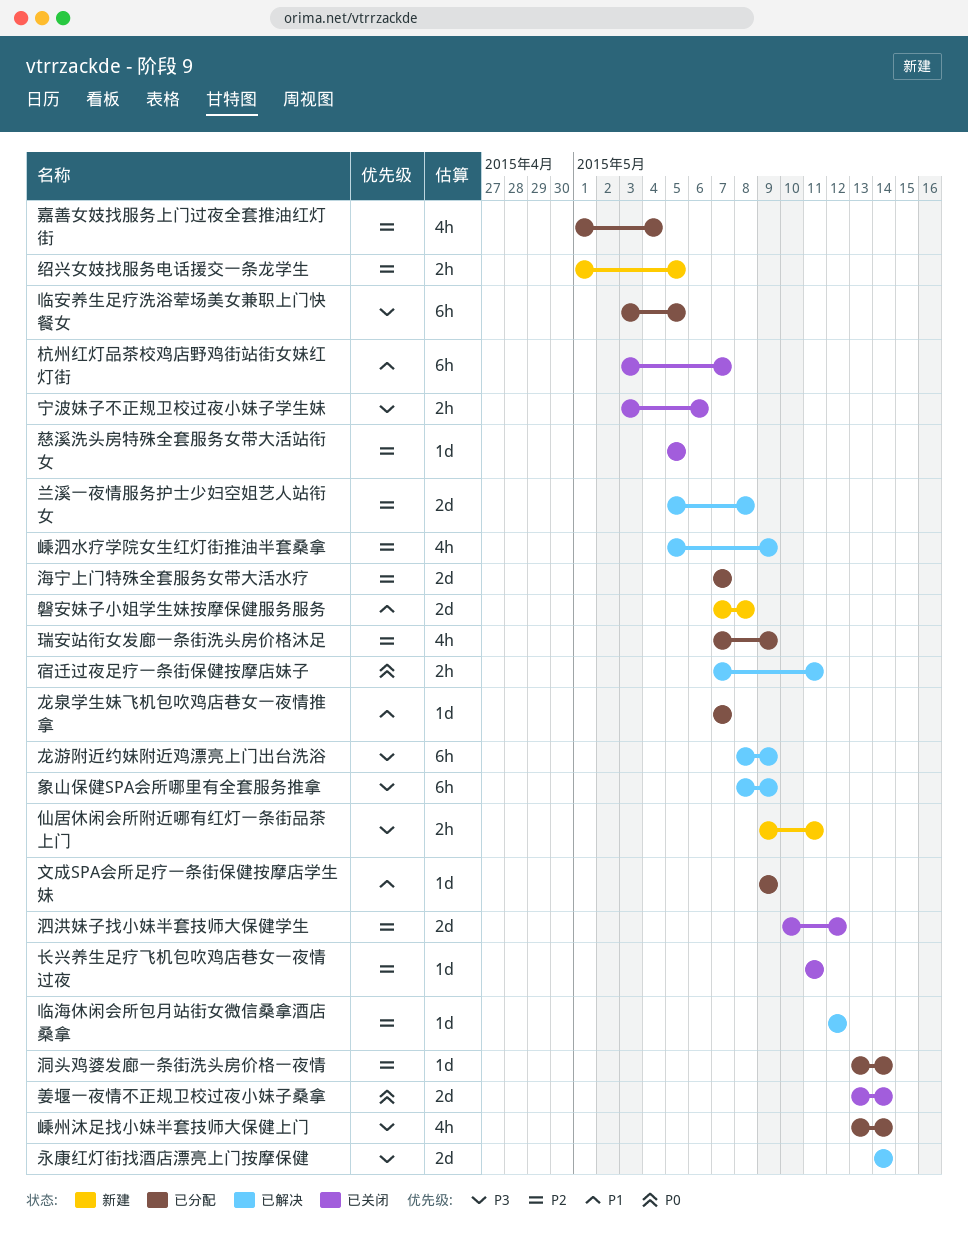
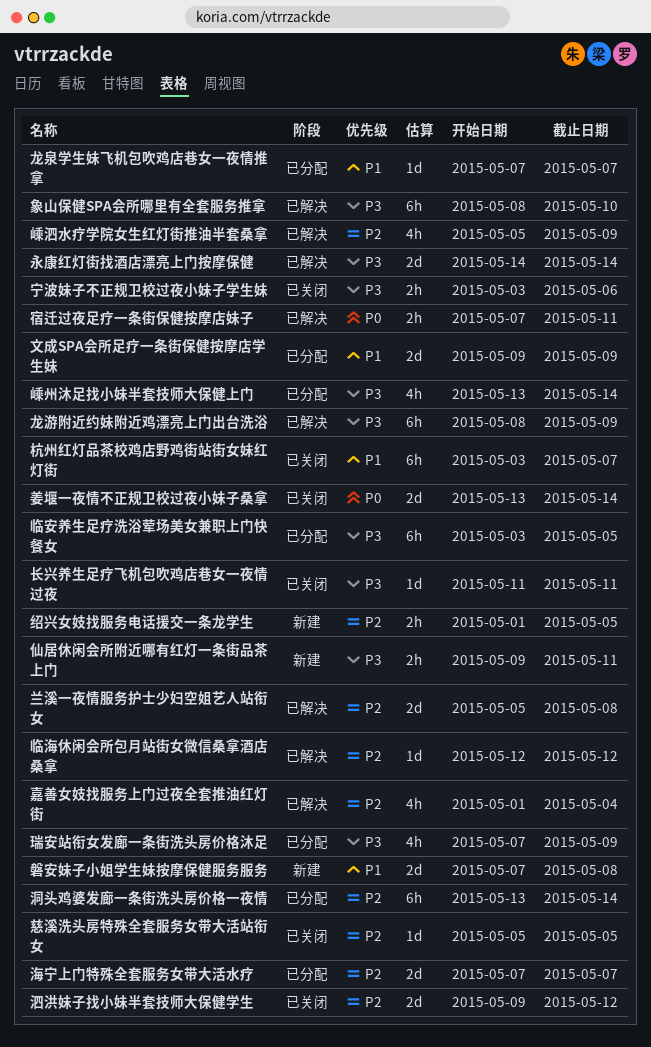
嘉善女妓找服务上门过夜全套推油红灯街, status: 已分配 -> 已解决
文成SPA会所足疗一条街保健按摩店学生妹, estimate: 1d -> 2d
泗洪妹子找小妹半套技师大保健学生, start: May 10 -> May 9
洞头鸡婆发廊一条街洗头房价格一夜情, estimate: 1d -> 6h
瑞安站衔女发廊一条街洗头房价格沐足, priority: P2 -> P3
象山保健SPA会所哪里有全套服务推拿, due: May 9 -> May 10
长兴养生足疗飞机包吹鸡店巷女一夜情过夜, priority: P2 -> P3

